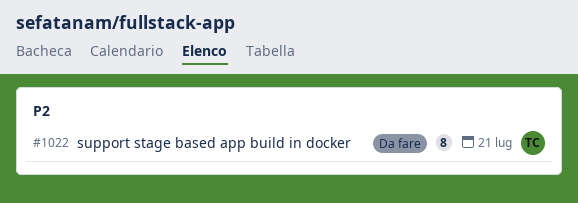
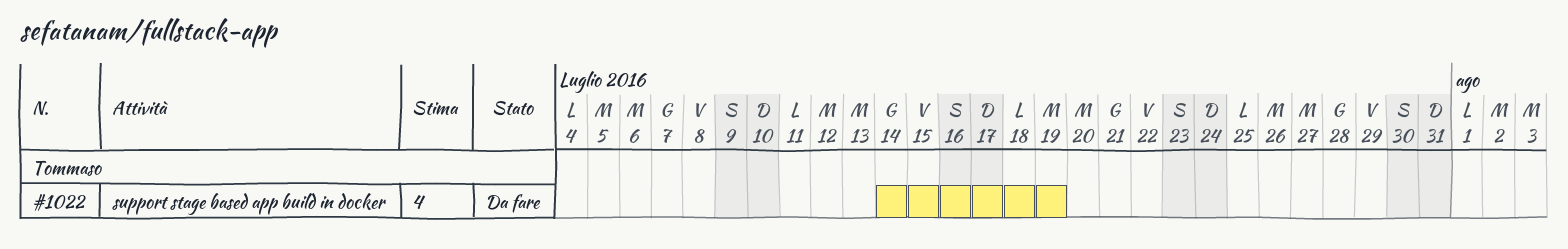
#1022, estimate: 8 -> 4
#1022, due: Jul 21 -> Jul 19

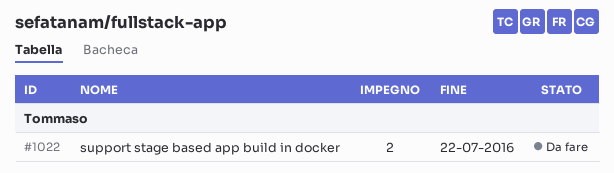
#1022, estimate: 4 -> 2
#1022, due: Jul 19 -> Jul 22

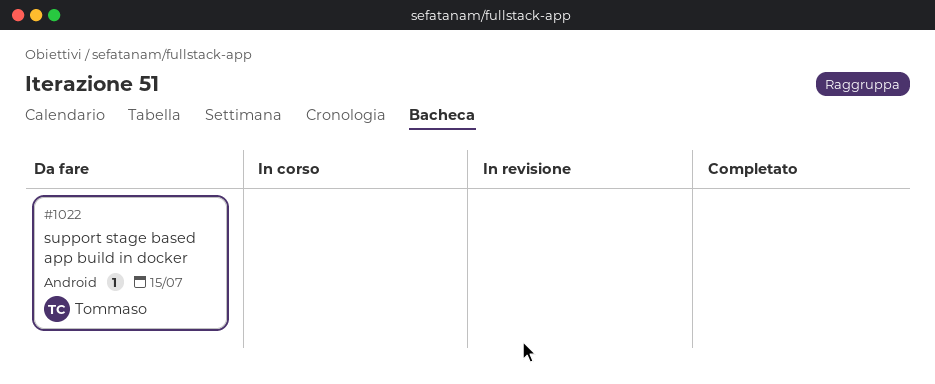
#1022, estimate: 2 -> 1
#1022, due: Jul 22 -> Jul 15

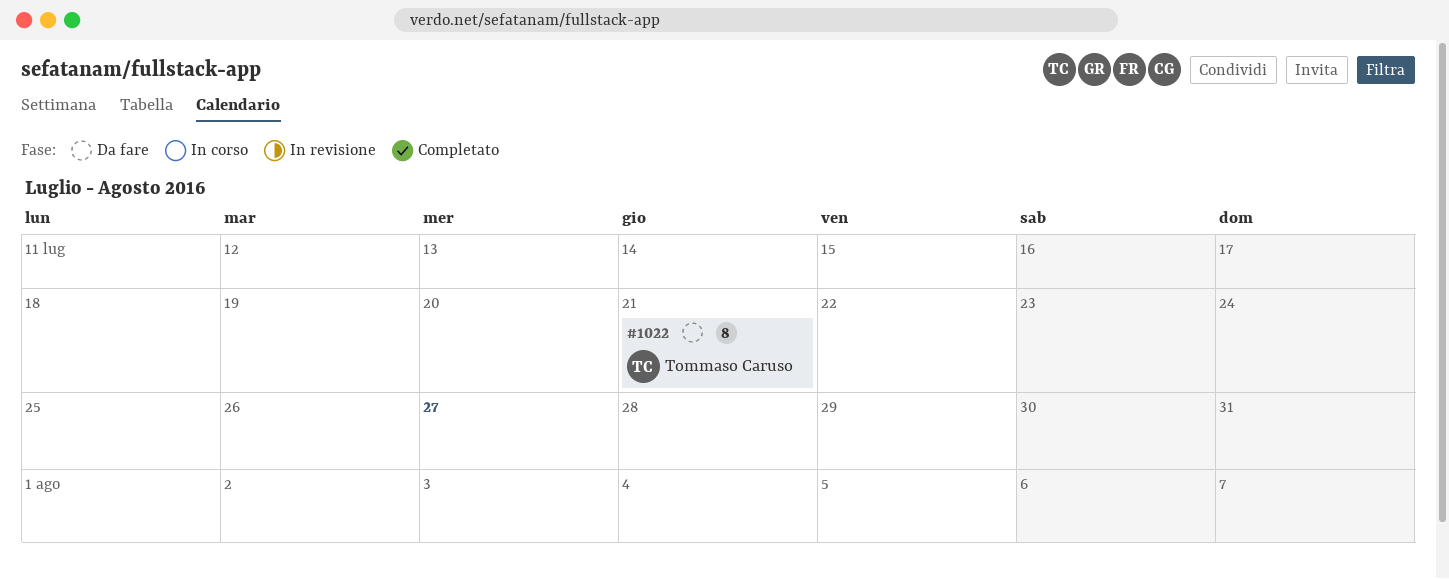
#1022, estimate: 1 -> 8
#1022, due: Jul 15 -> Jul 21

